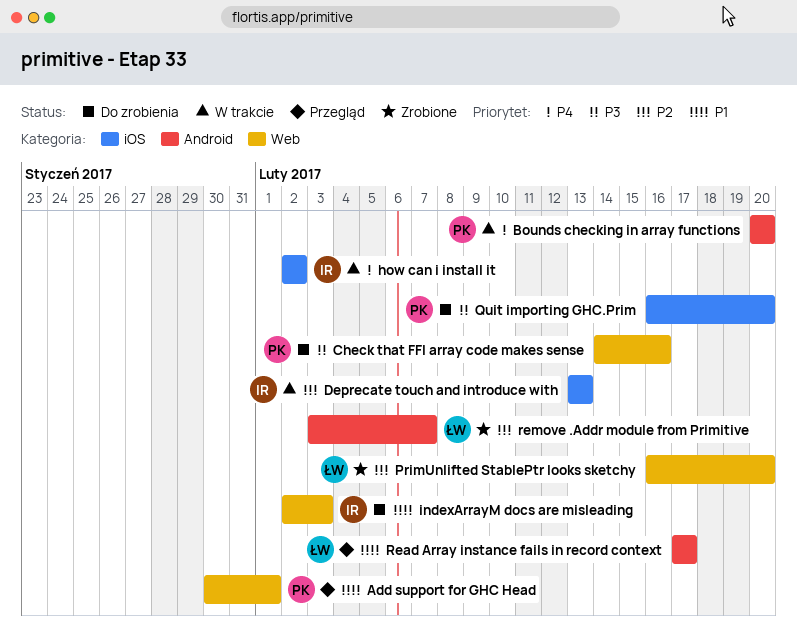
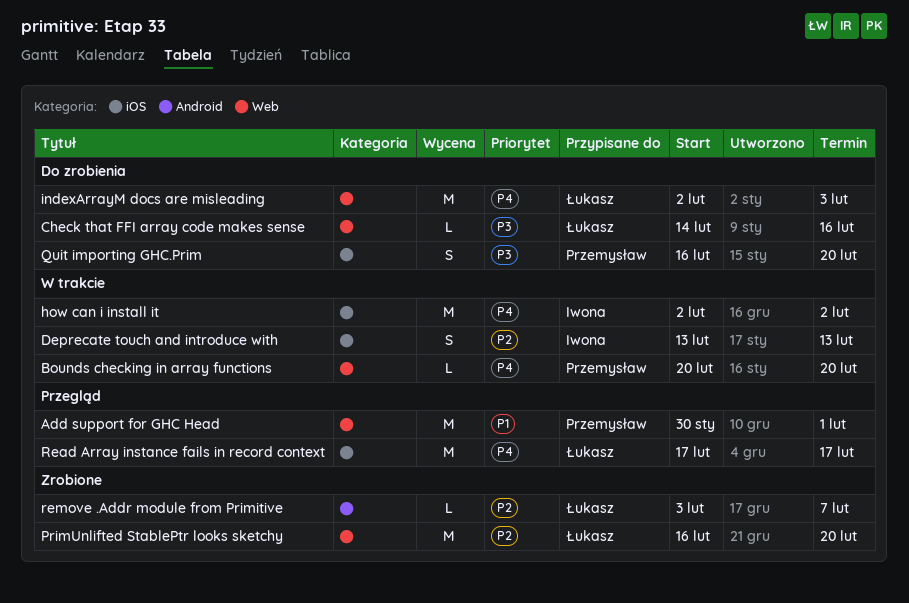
Bounds checking in array functions, label: Android -> Web
Check that FFI array code makes sense, owner: Przemysław -> Łukasz
indexArrayM docs are misleading, owner: Iwona -> Łukasz
indexArrayM docs are misleading, priority: P1 -> P4
Read Array instance fails in record context, priority: P1 -> P4
Read Array instance fails in record context, label: Android -> iOS

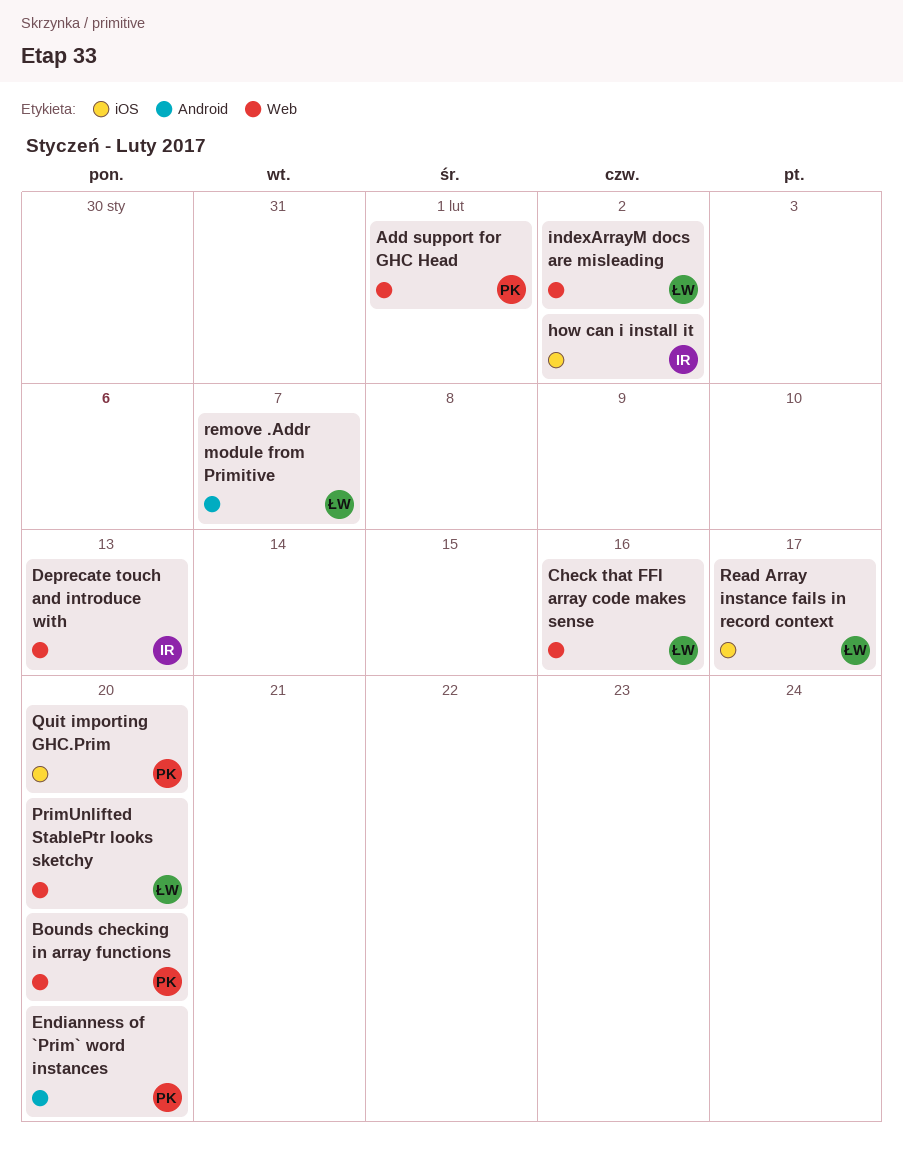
Deprecate touch and introduce with, label: iOS -> Web
Endianness of `Prim` word instances: none -> present
indexArrayM docs are misleading, due: Feb 3 -> Feb 2

